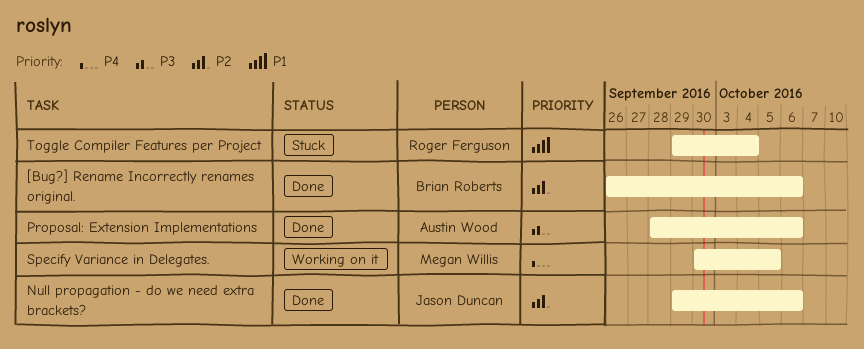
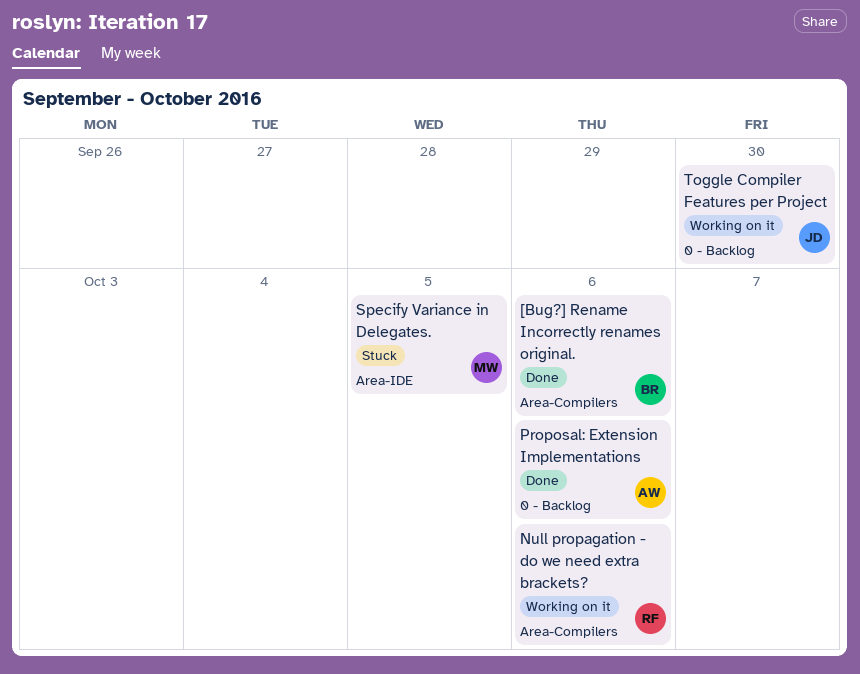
Null propagation - do we need extra brackets?, status: Done -> Working on it
Null propagation - do we need extra brackets?, owner: Jason Duncan -> Roger Ferguson
Specify Variance in Delegates., status: Working on it -> Stuck
Toggle Compiler Features per Project, status: Stuck -> Working on it
Toggle Compiler Features per Project, owner: Roger Ferguson -> Jason Duncan
Toggle Compiler Features per Project, due: Oct 4 -> Sep 30

